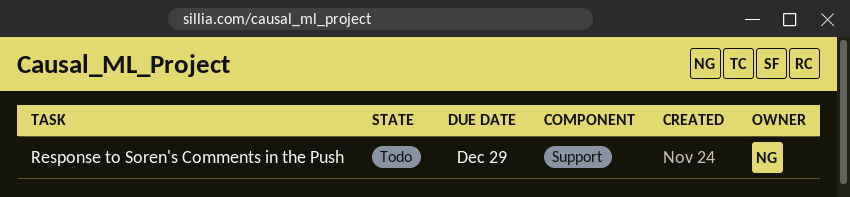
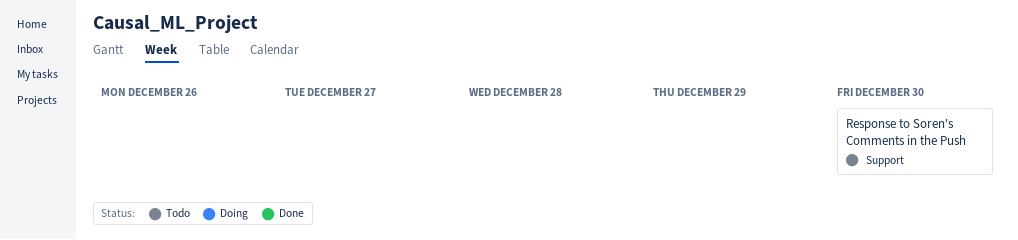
Response to Soren's Comments in the Push, due: Dec 29 -> Dec 30

